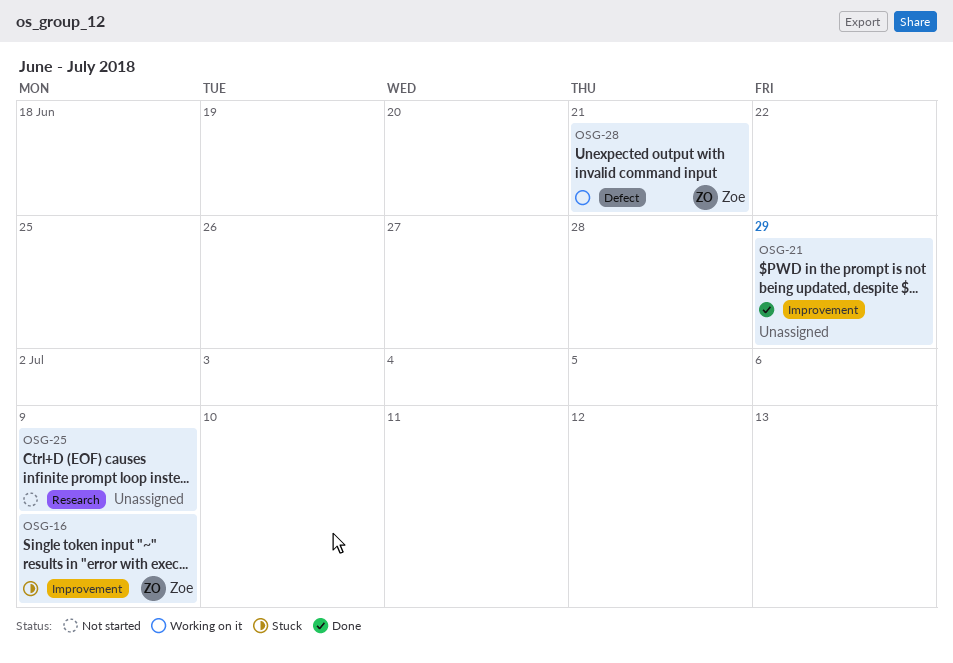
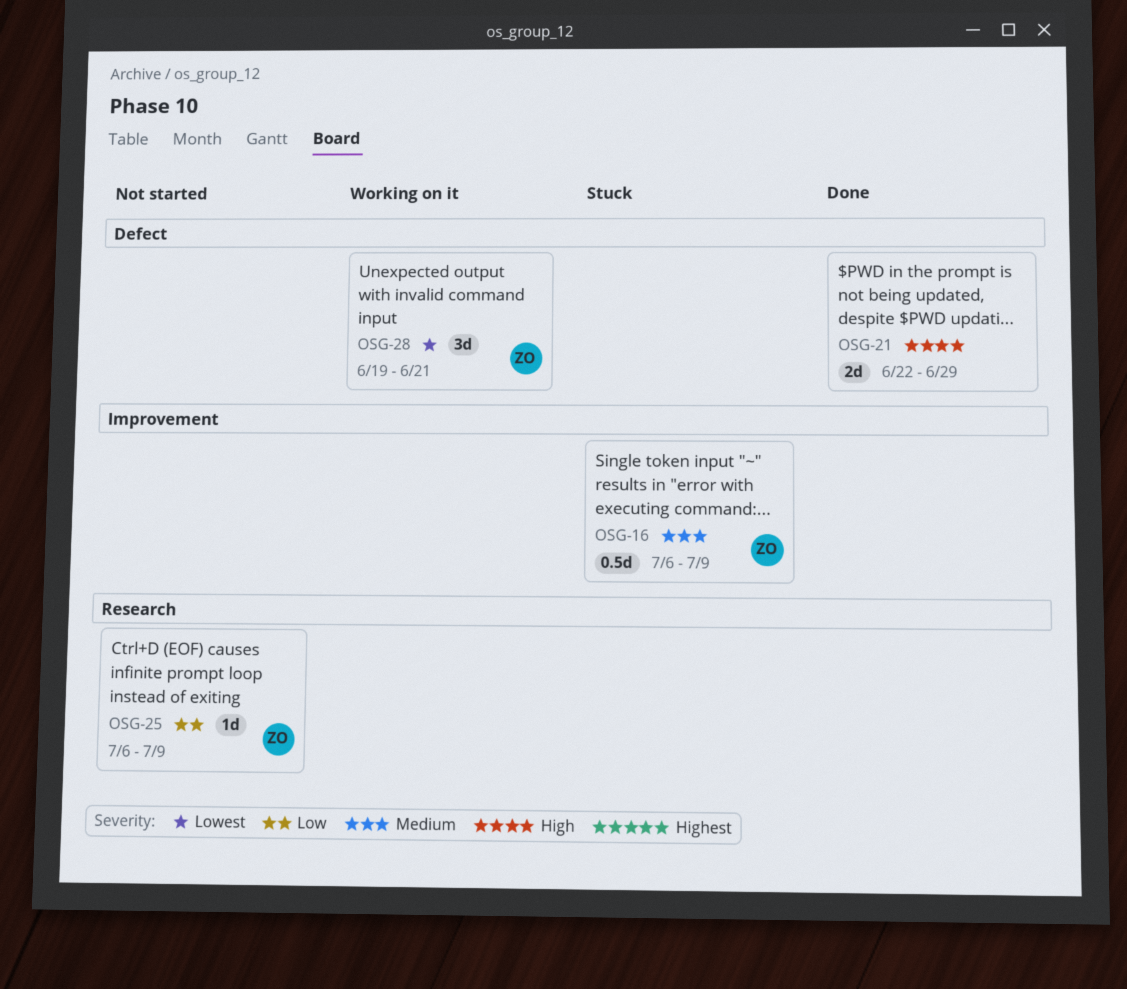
OSG-21, label: Improvement -> Defect
OSG-25, owner: none -> Zoe

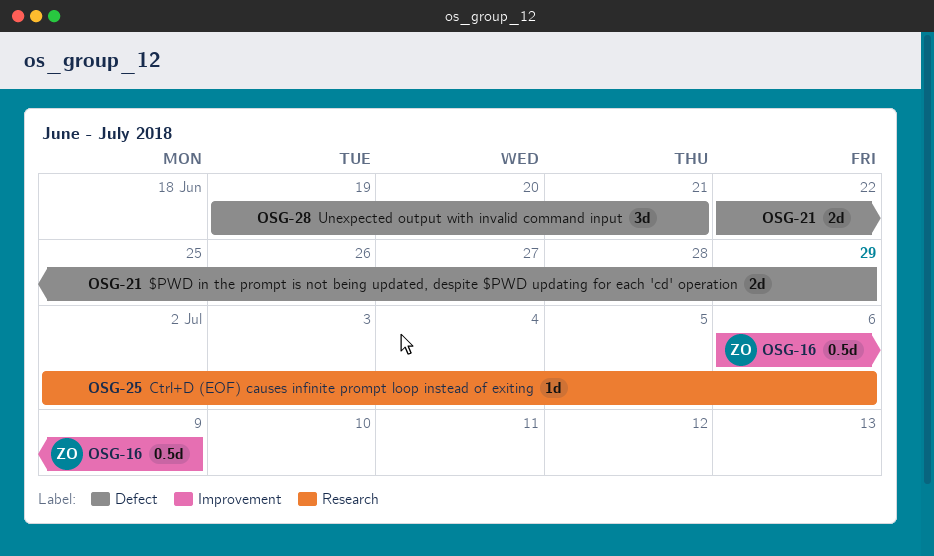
OSG-25, owner: ZO -> none
OSG-25, start: Jul 6 -> Jul 2
OSG-25, due: Jul 9 -> Jul 6
OSG-28, owner: ZO -> none

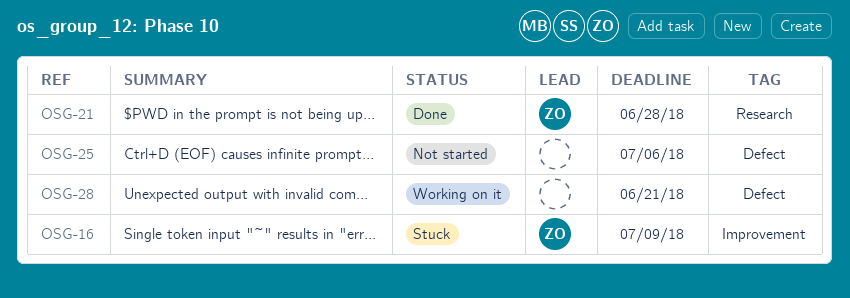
OSG-21, owner: none -> ZO
OSG-21, label: Defect -> Research
OSG-21, due: Jun 29 -> Jun 28
OSG-25, label: Research -> Defect

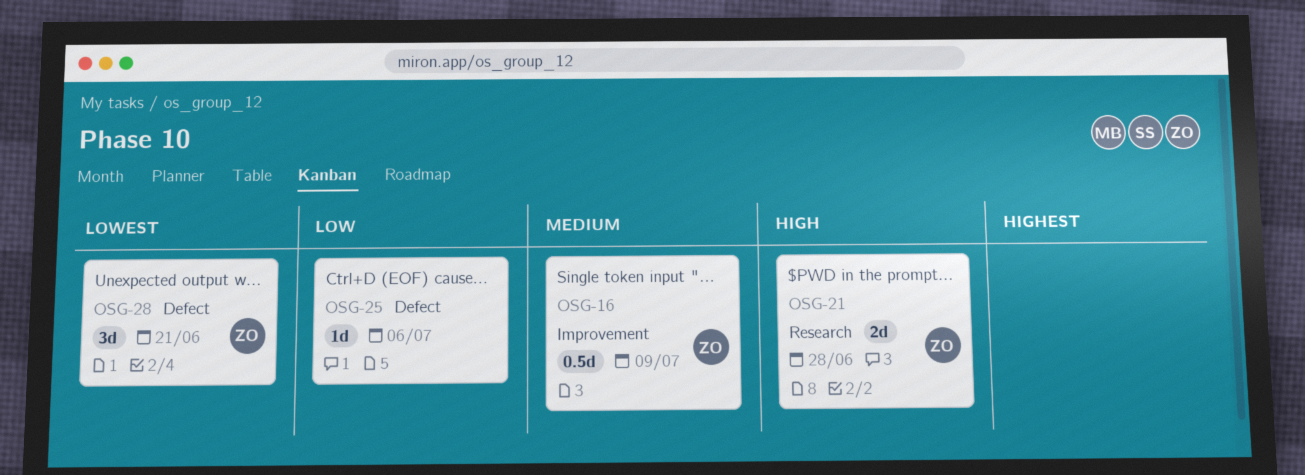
OSG-28, owner: none -> ZO

